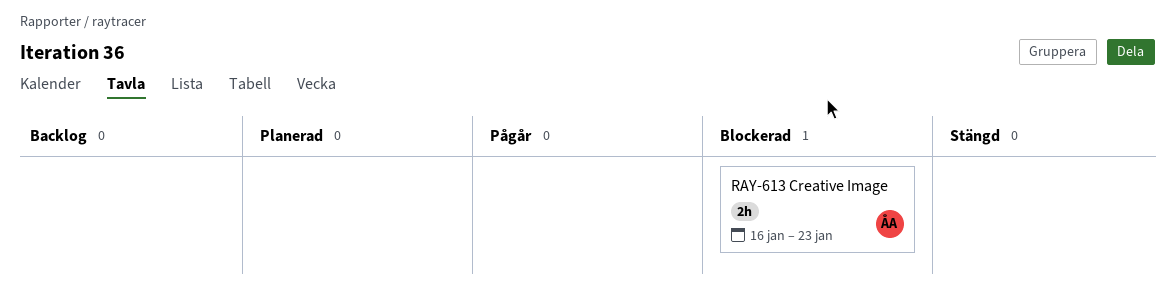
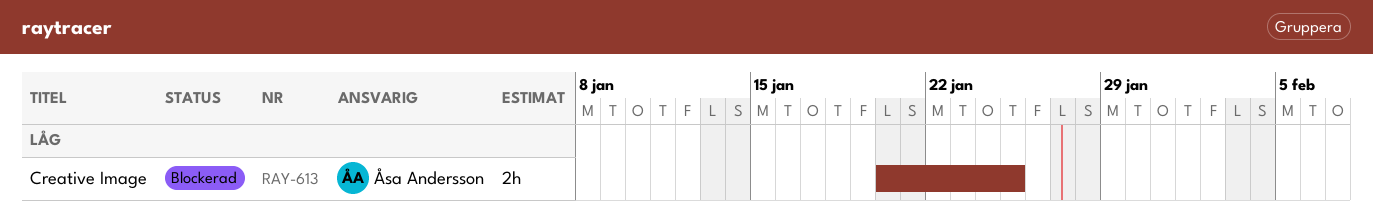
RAY-613, start: Jan 16 -> Jan 20
RAY-613, due: Jan 23 -> Jan 25

